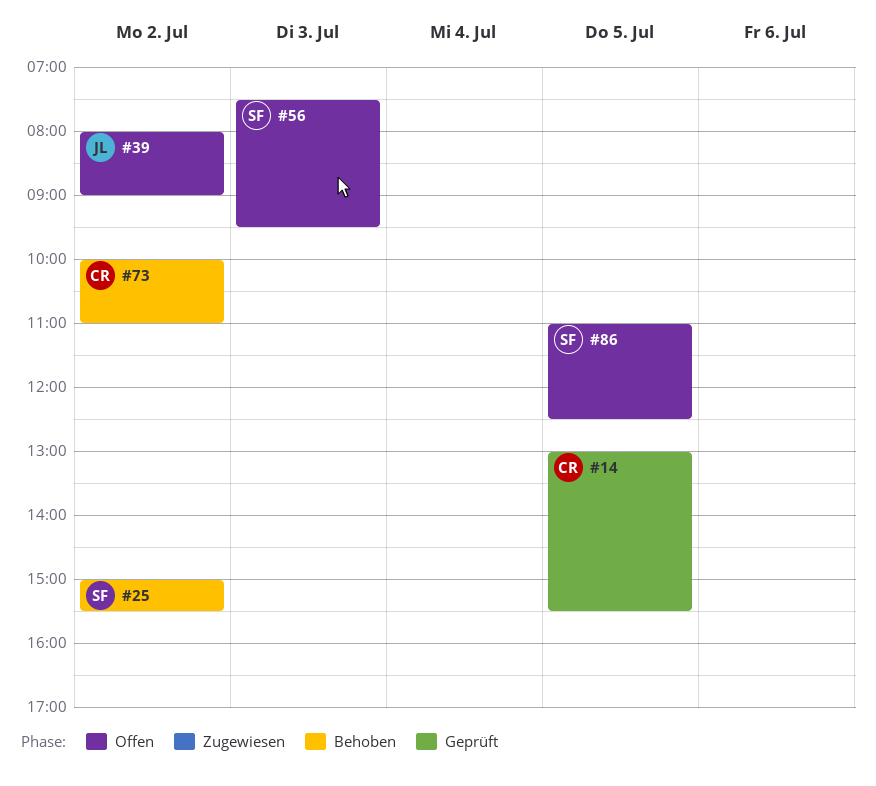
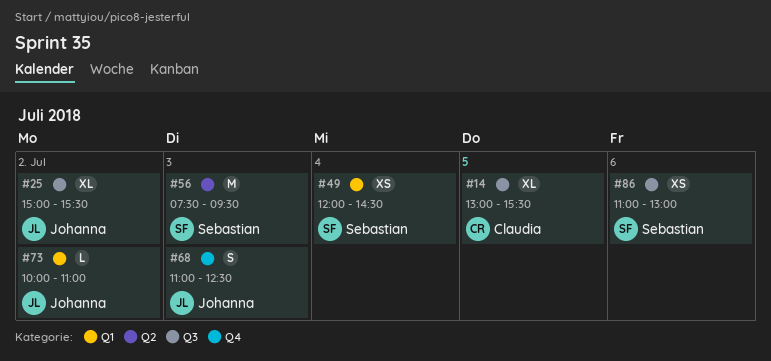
#25, owner: Sebastian -> Johanna
#39: present -> none
#49: none -> present
#68: none -> present
#73, owner: Claudia -> Johanna
#86, day: Jul 5 -> Jul 6
#86, ends: 12:30 -> 13:00

